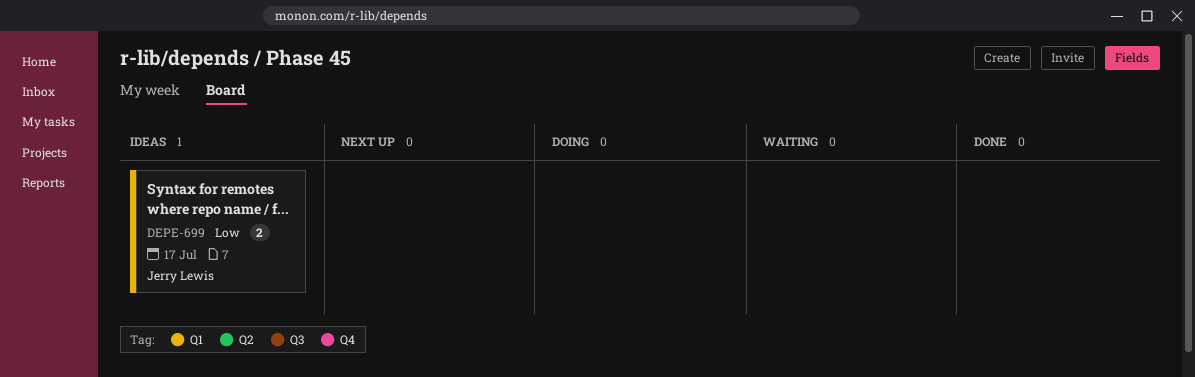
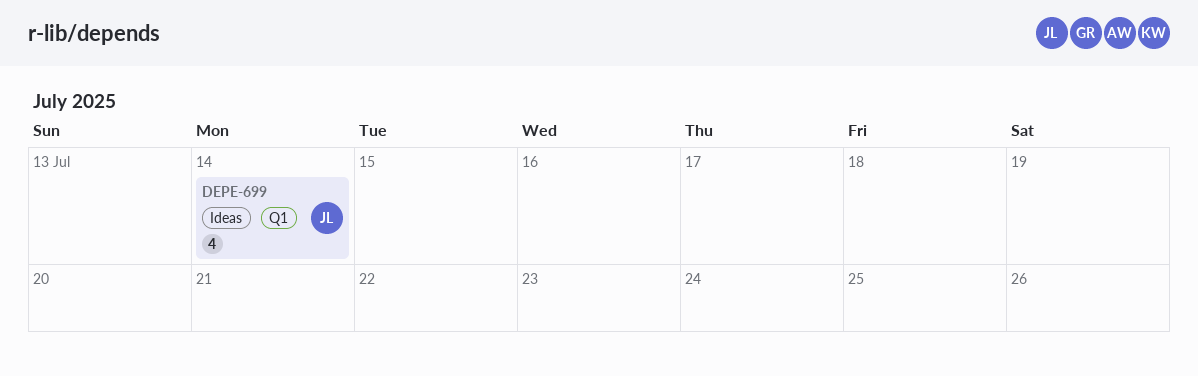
DEPE-699, estimate: 2 -> 4
DEPE-699, due: Jul 17 -> Jul 14

